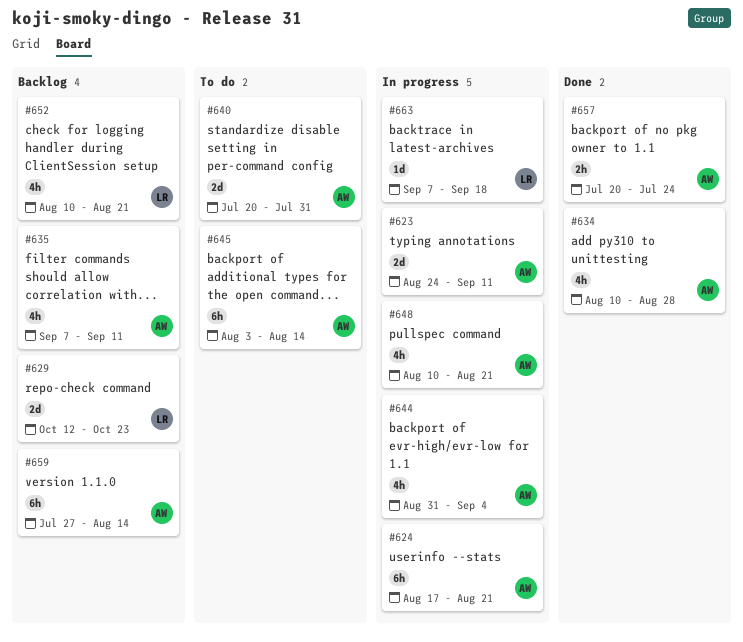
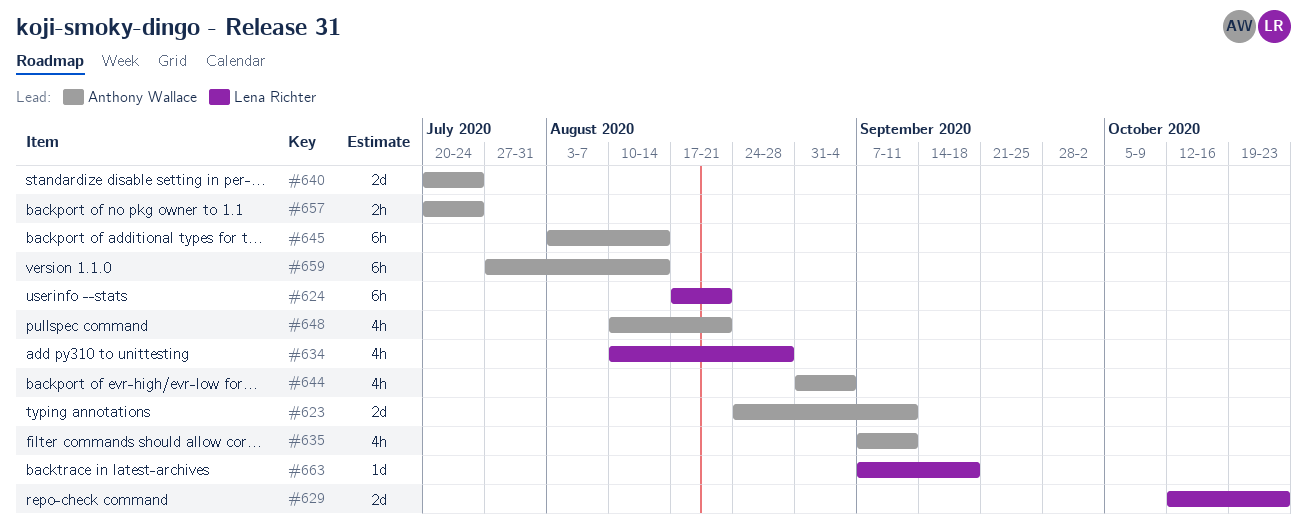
#624, owner: Anthony Wallace -> Lena Richter
#634, owner: Anthony Wallace -> Lena Richter
#640, due: Jul 31 -> Jul 24
#652: present -> none

